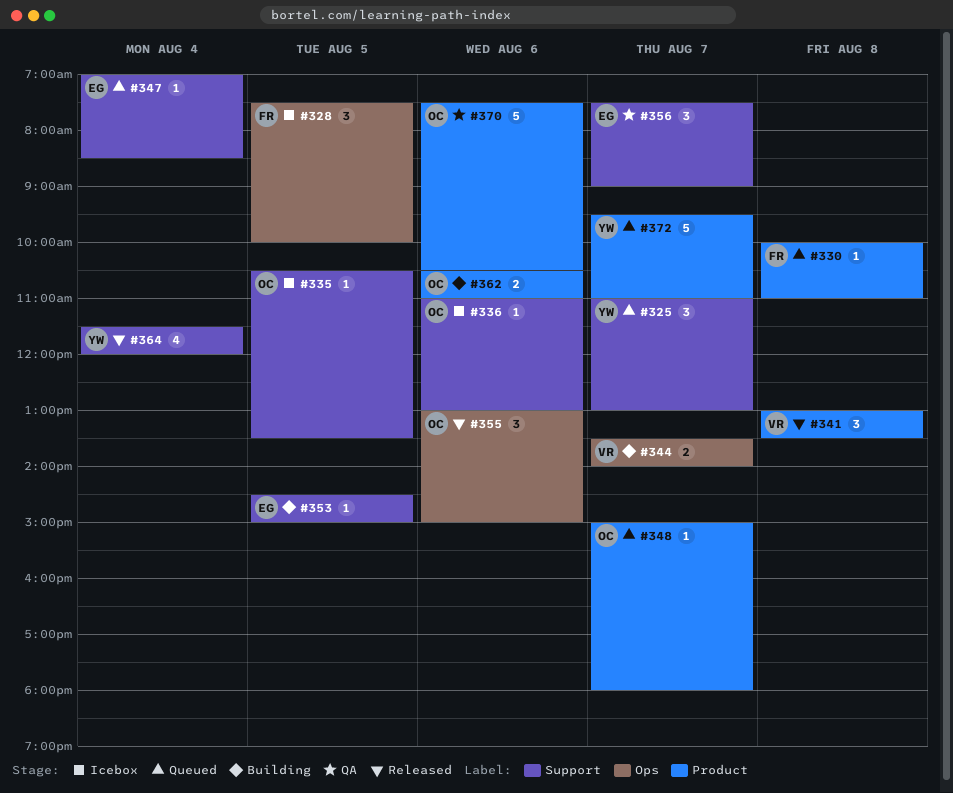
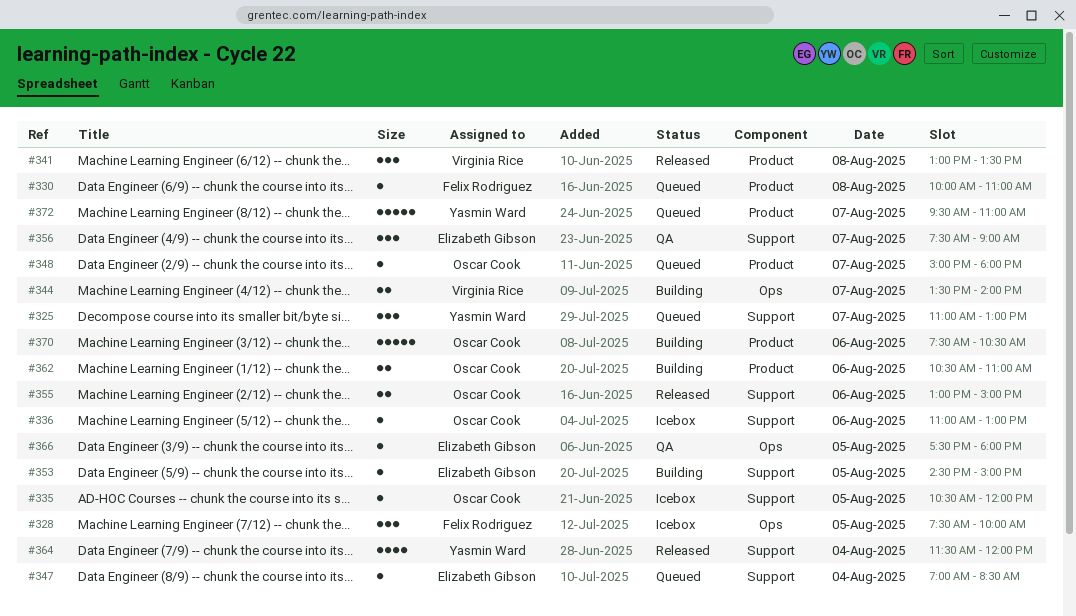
#335, ends: 13:30 -> 12:00
#355, label: Ops -> Support
#355, estimate: 3 -> 2
#366: none -> present
#370, status: QA -> Building

